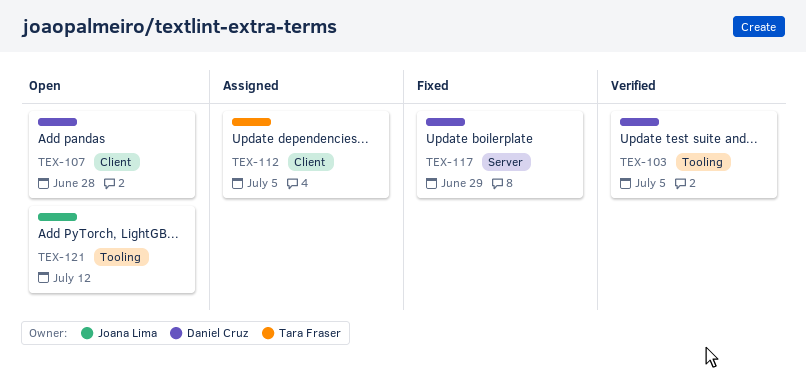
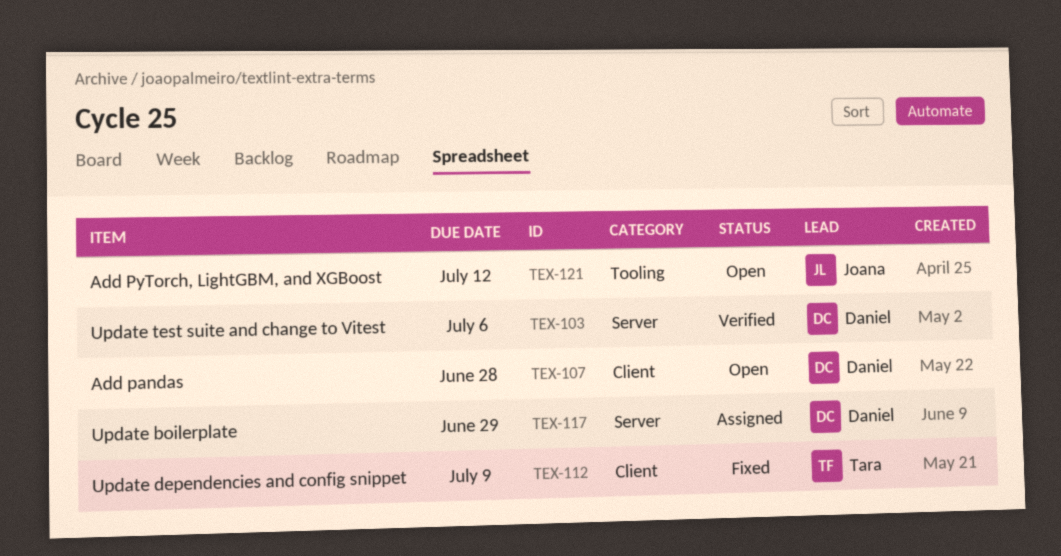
TEX-103, label: Tooling -> Server
TEX-103, due: Jul 5 -> Jul 6
TEX-112, status: Assigned -> Fixed
TEX-112, due: Jul 5 -> Jul 9
TEX-117, status: Fixed -> Assigned

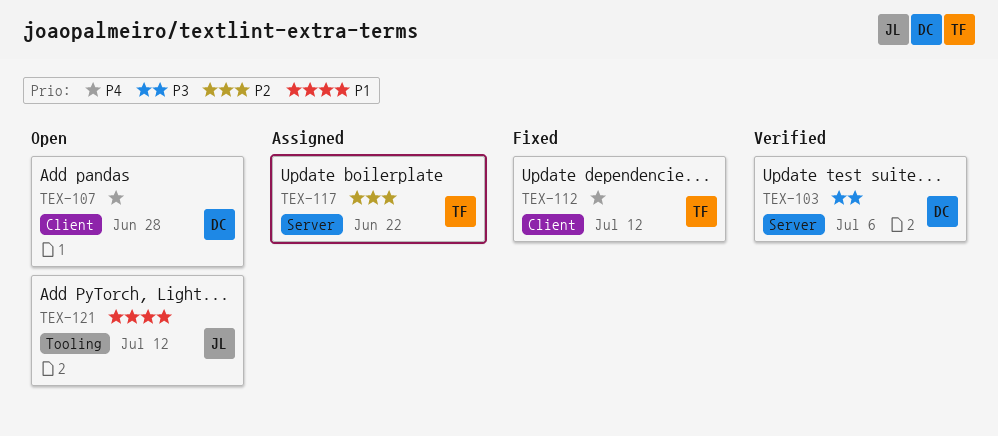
TEX-112, due: Jul 9 -> Jul 12
TEX-117, owner: Daniel -> Tara
TEX-117, due: Jun 29 -> Jun 22

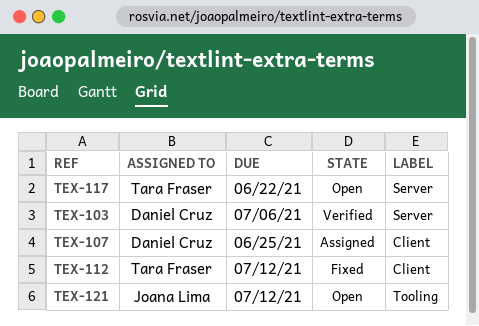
TEX-107, status: Open -> Assigned
TEX-107, due: Jun 28 -> Jun 25
TEX-117, status: Assigned -> Open

